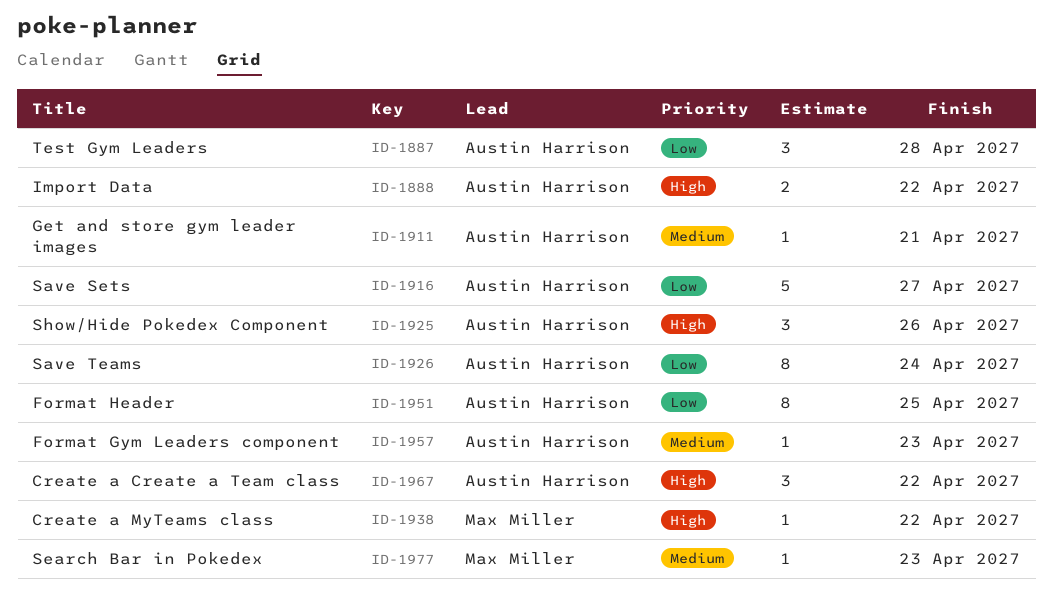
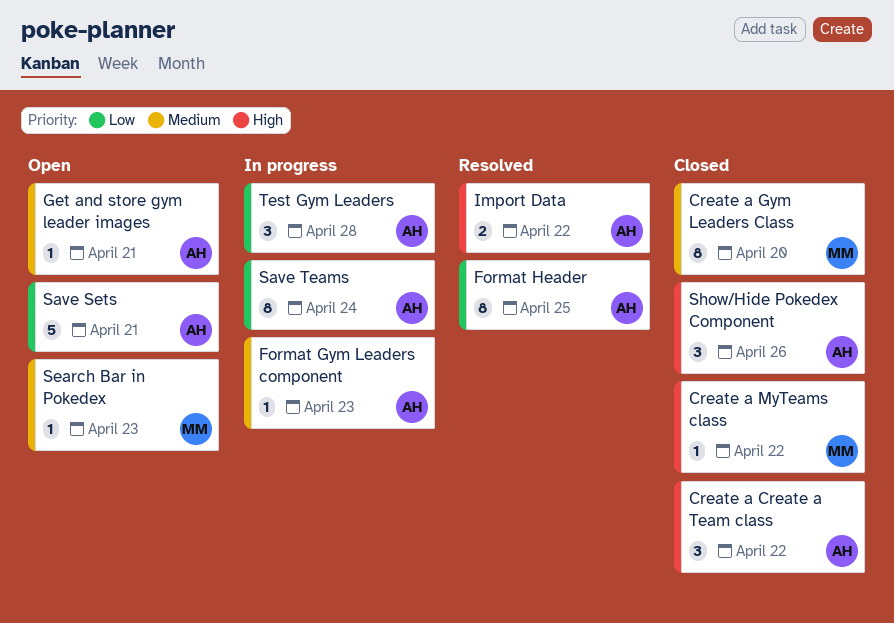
Create a Gym Leaders Class: none -> present
Save Sets, due: Apr 27 -> Apr 21

